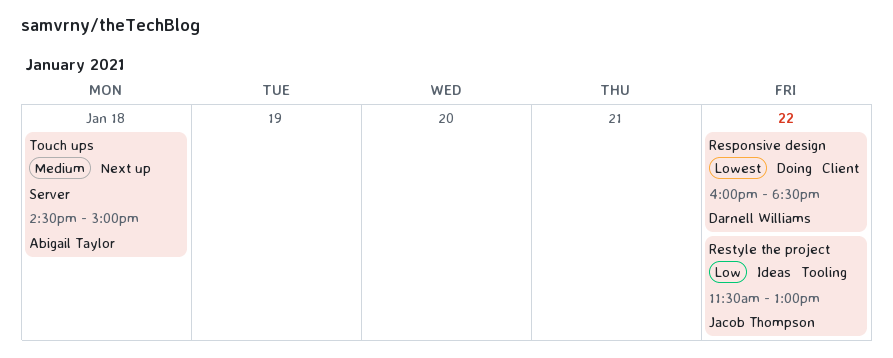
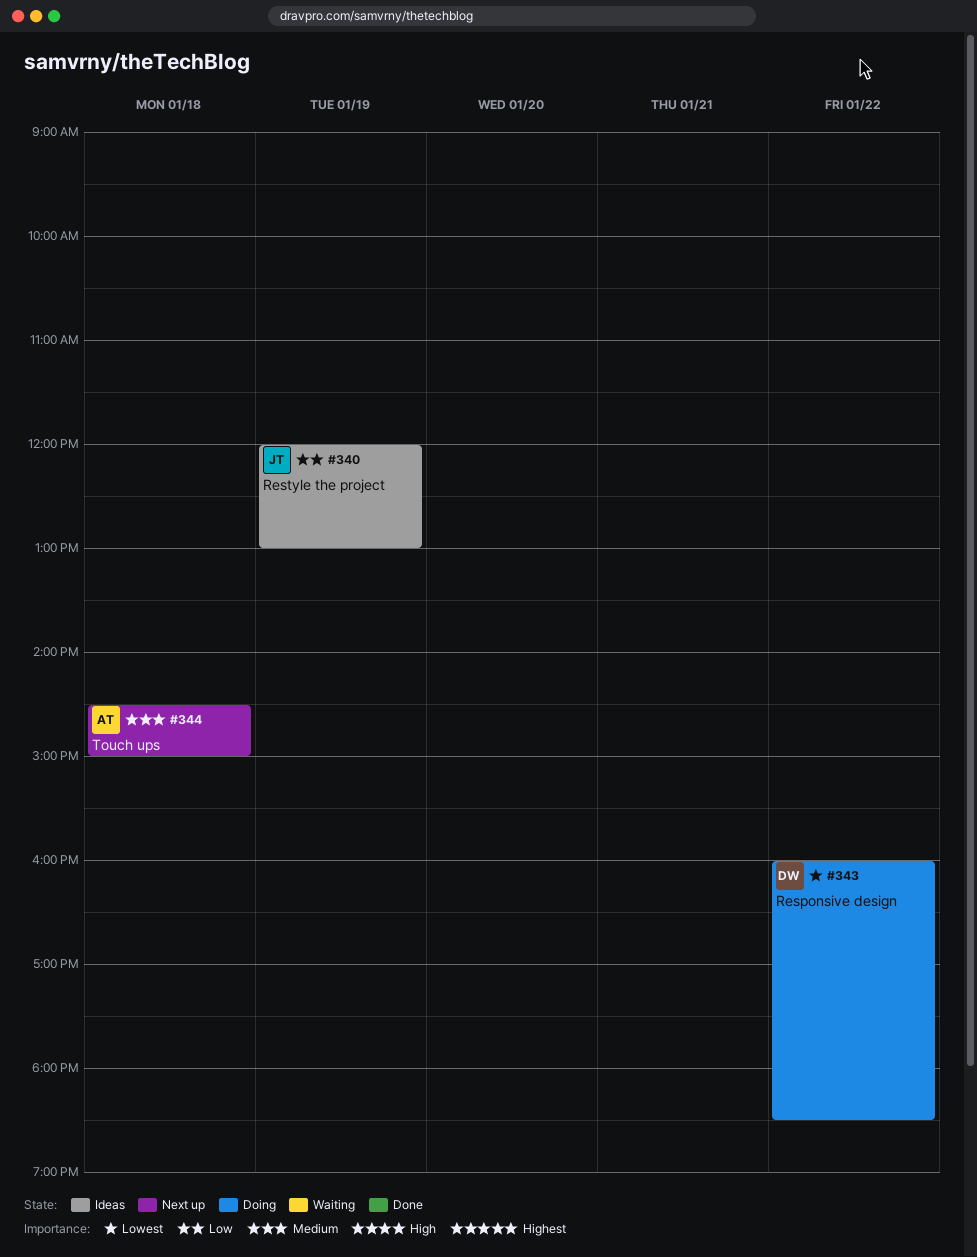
Restyle the project, day: Jan 22 -> Jan 19
Restyle the project, begins: 11:30 -> 12:00

